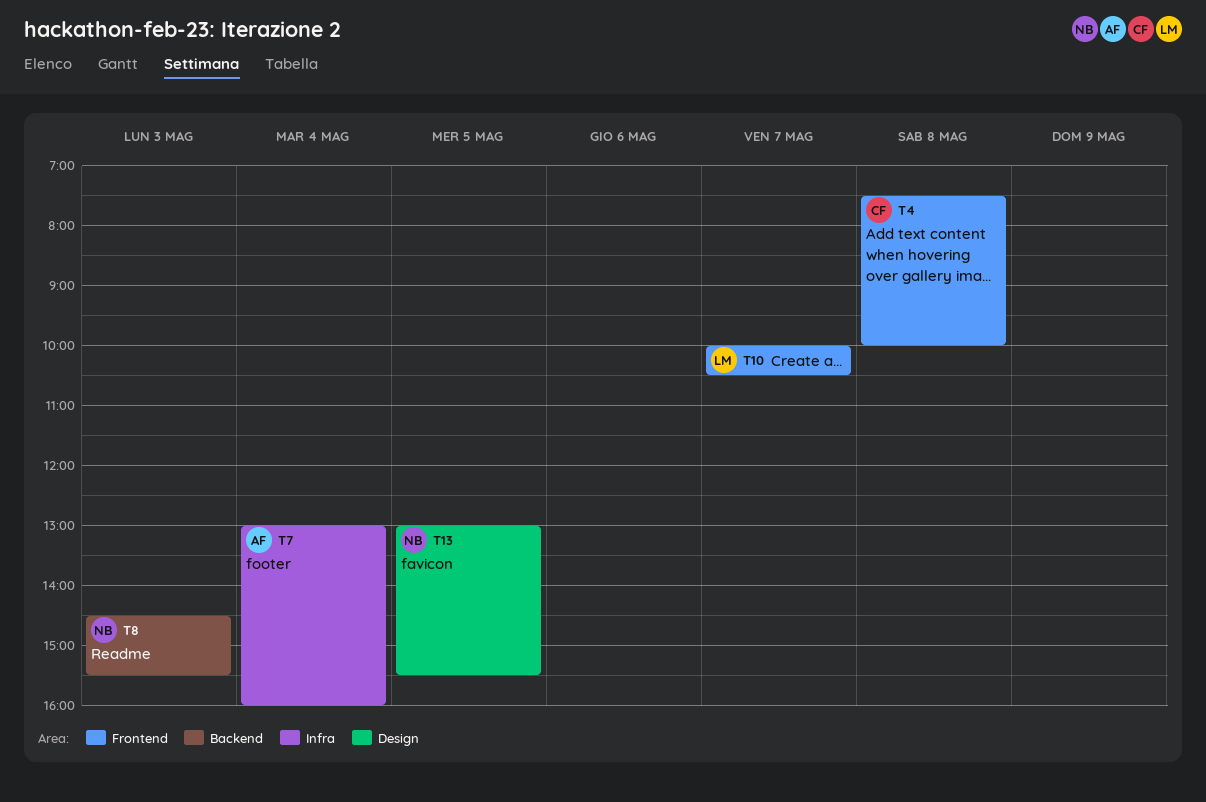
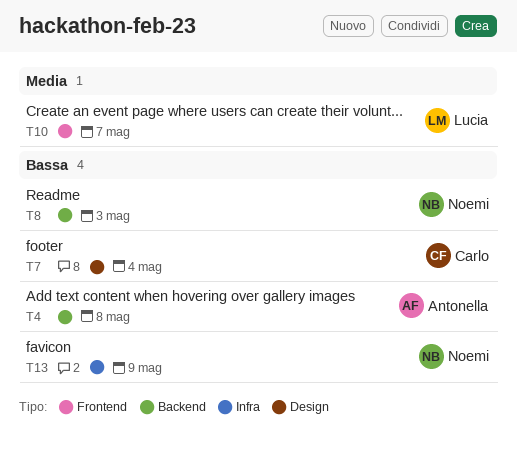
T4, owner: Carlo -> Antonella
T4, label: Frontend -> Backend
T7, owner: Antonella -> Carlo
T7, label: Infra -> Design
T13, label: Design -> Infra
T13, day: May 5 -> May 9

